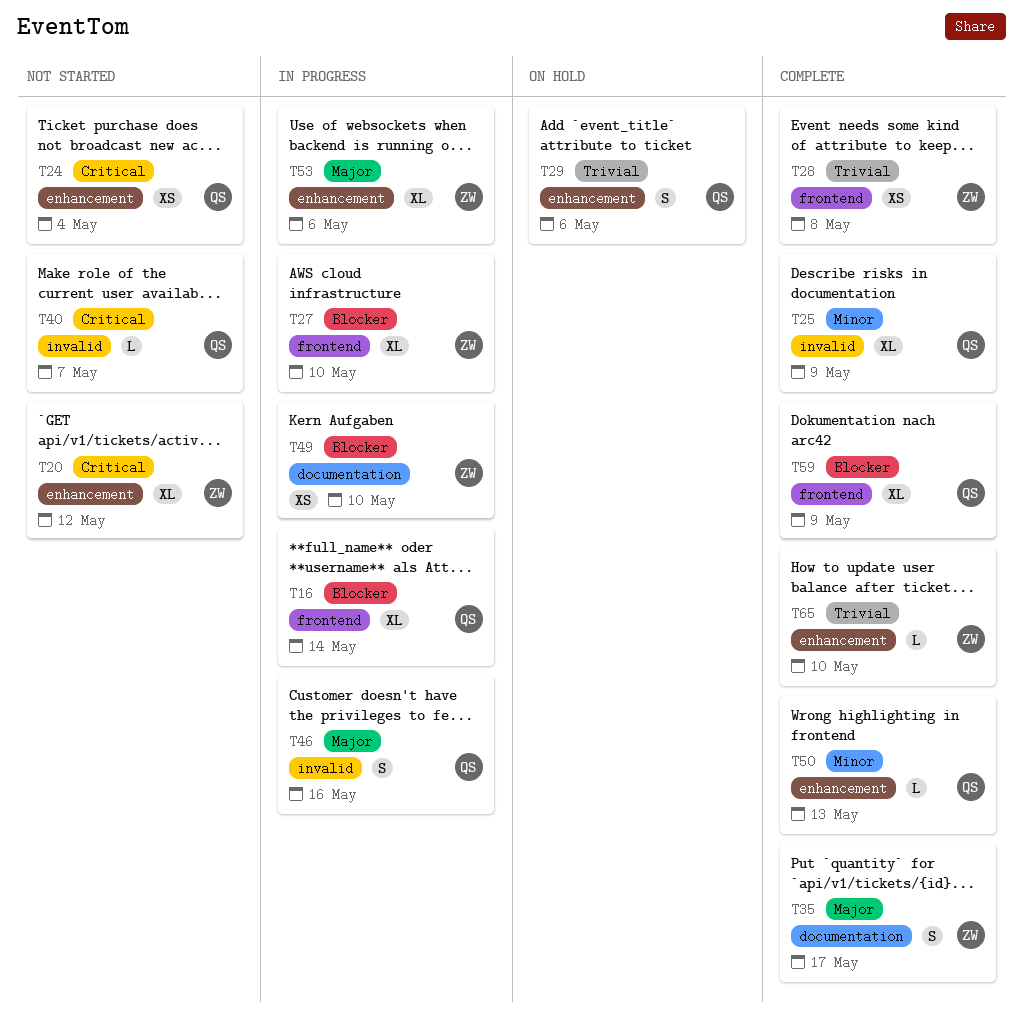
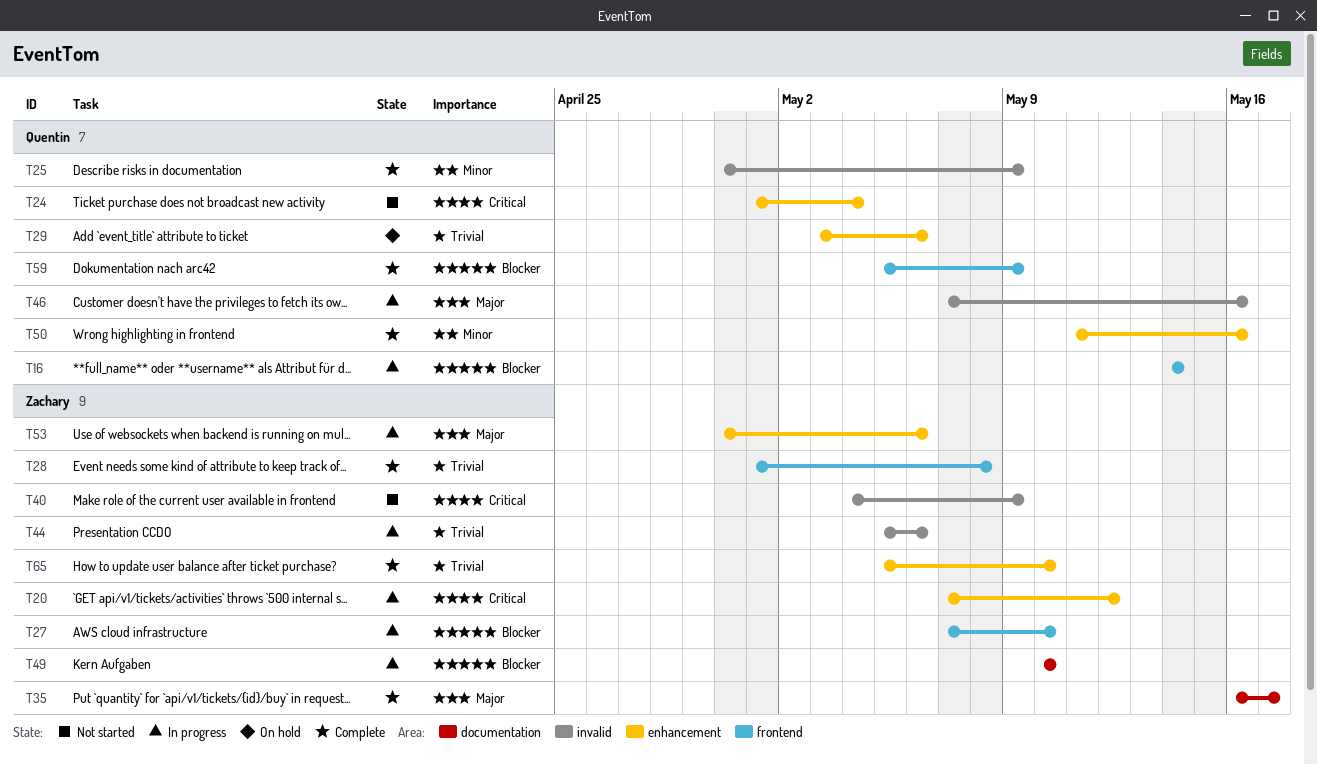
T20, status: Not started -> In progress
T40, owner: Quentin -> Zachary
T40, due: May 7 -> May 9
T44: none -> present
T50, due: May 13 -> May 16

